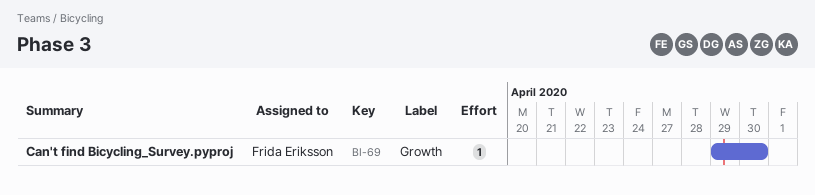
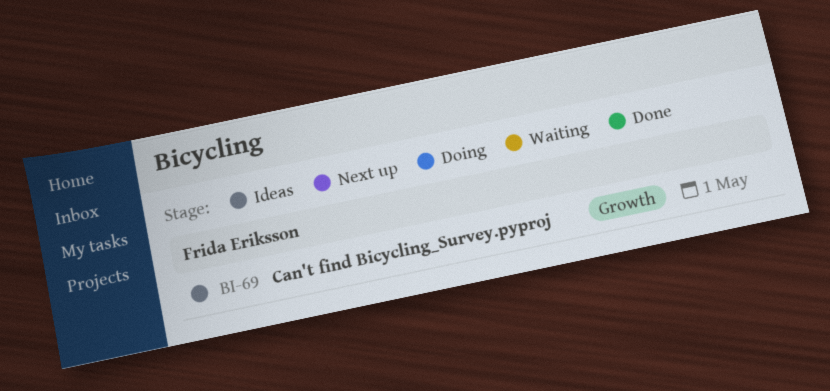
BI-69, due: Apr 30 -> May 1

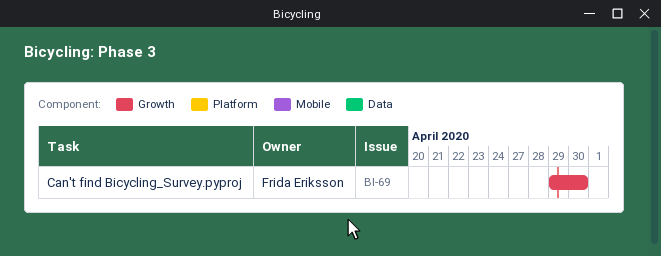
BI-69, due: May 1 -> Apr 30

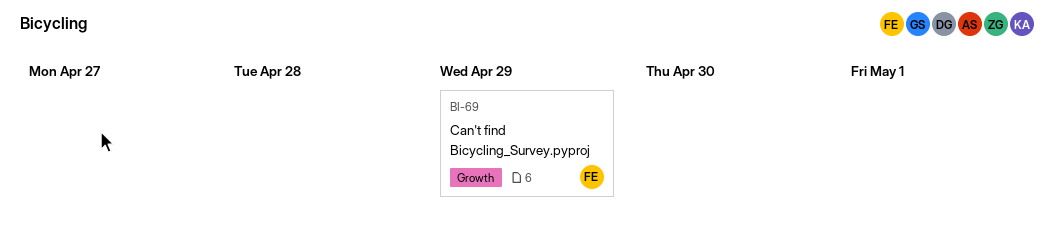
BI-69, due: Apr 30 -> Apr 29

